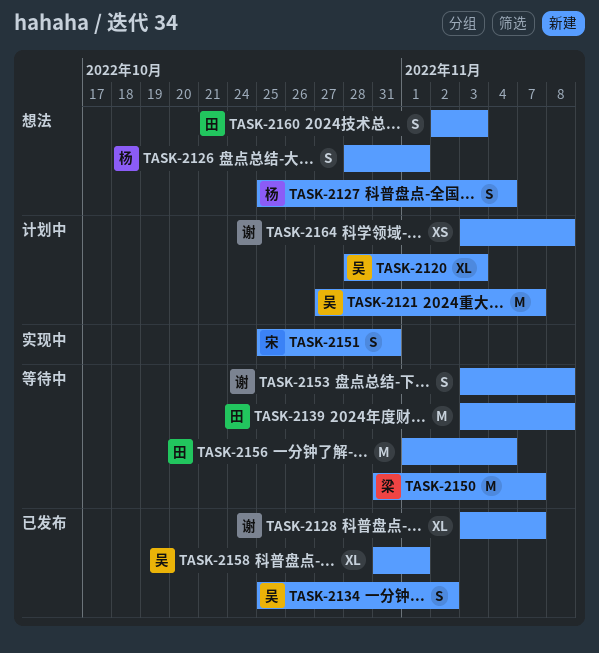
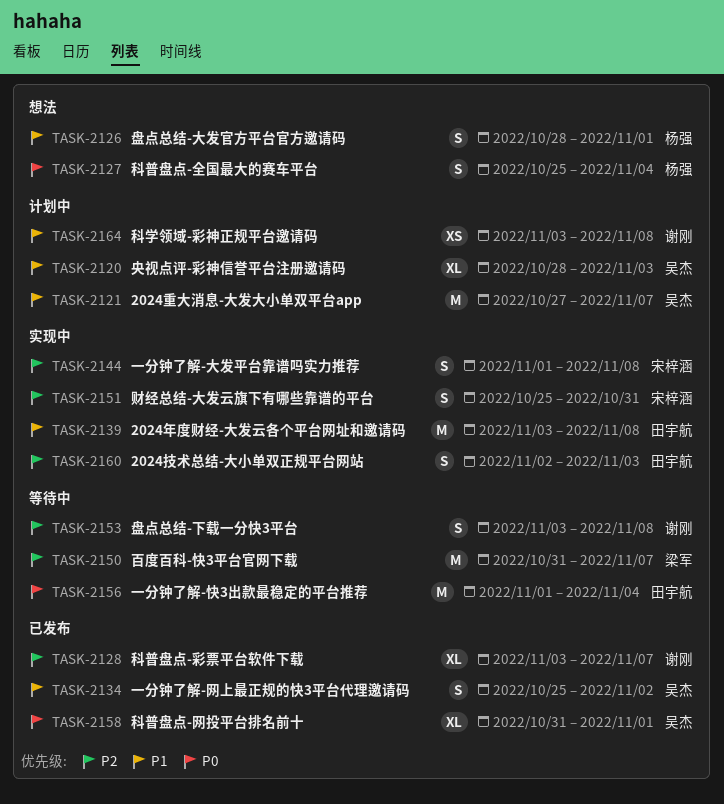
TASK-2139, status: 等待中 -> 实现中
TASK-2144: none -> present
TASK-2160, status: 想法 -> 实现中

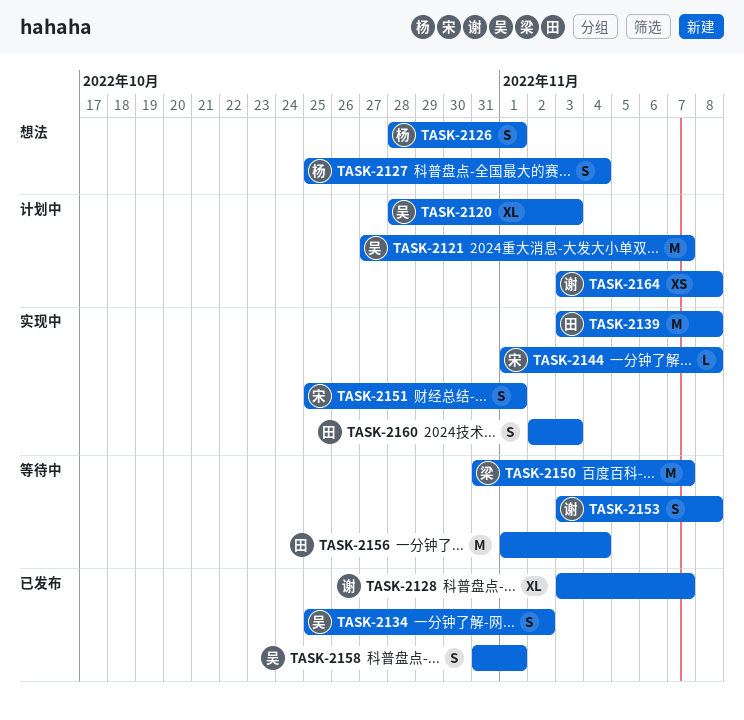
TASK-2144, estimate: S -> L
TASK-2151, due: Oct 31 -> Nov 1
TASK-2158, estimate: XL -> S

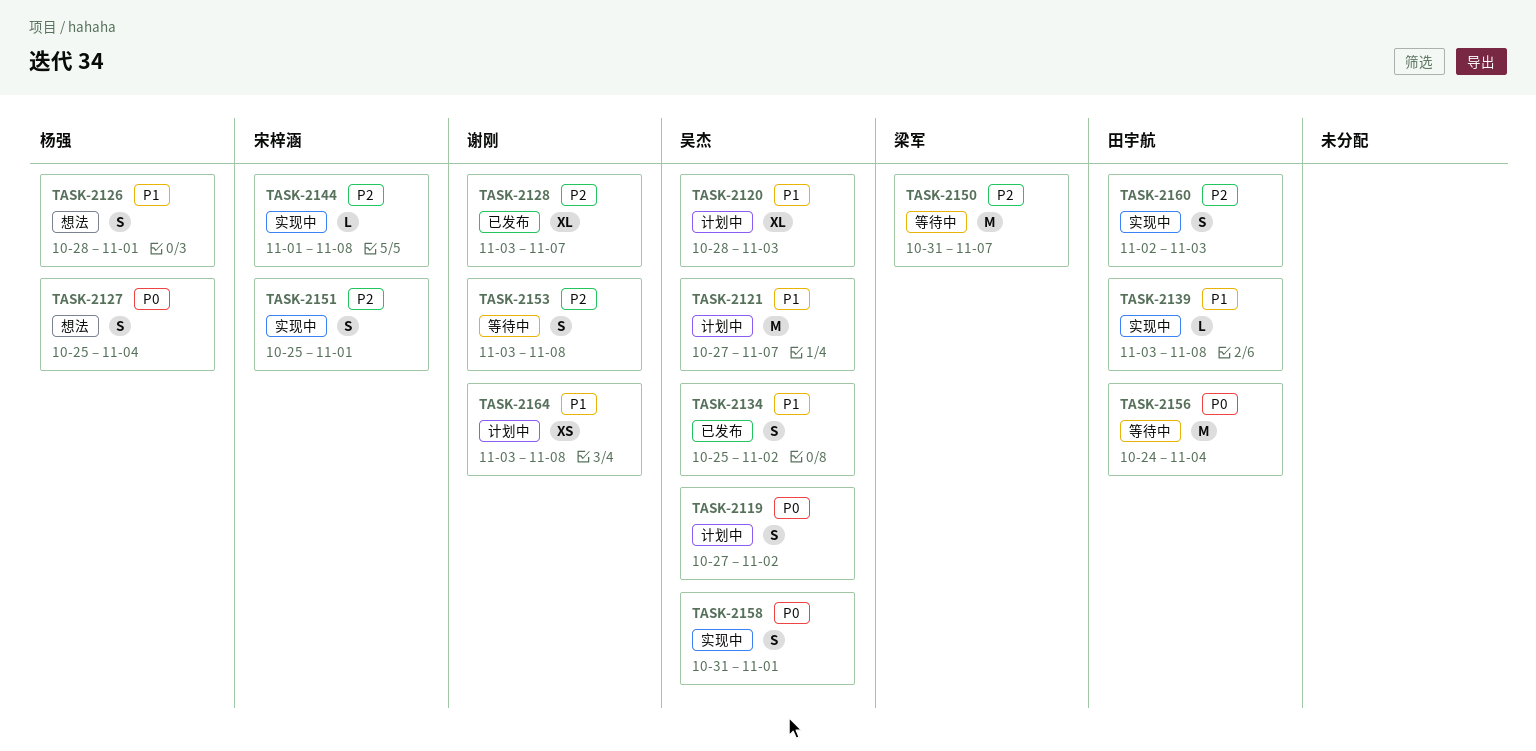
TASK-2119: none -> present
TASK-2139, estimate: M -> L
TASK-2156, start: Nov 1 -> Oct 24
TASK-2158, status: 已发布 -> 实现中

